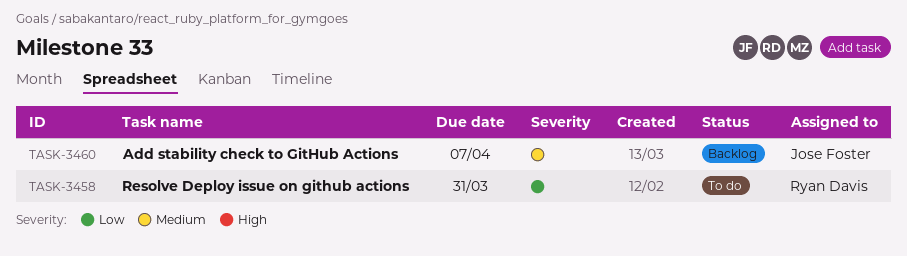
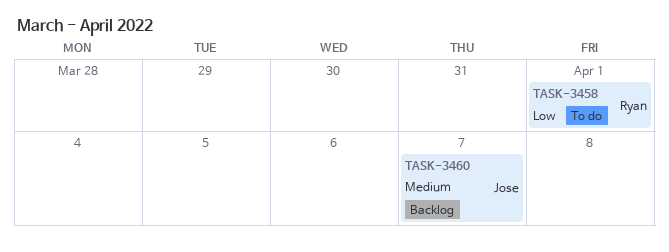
TASK-3458, due: Mar 31 -> Apr 1

